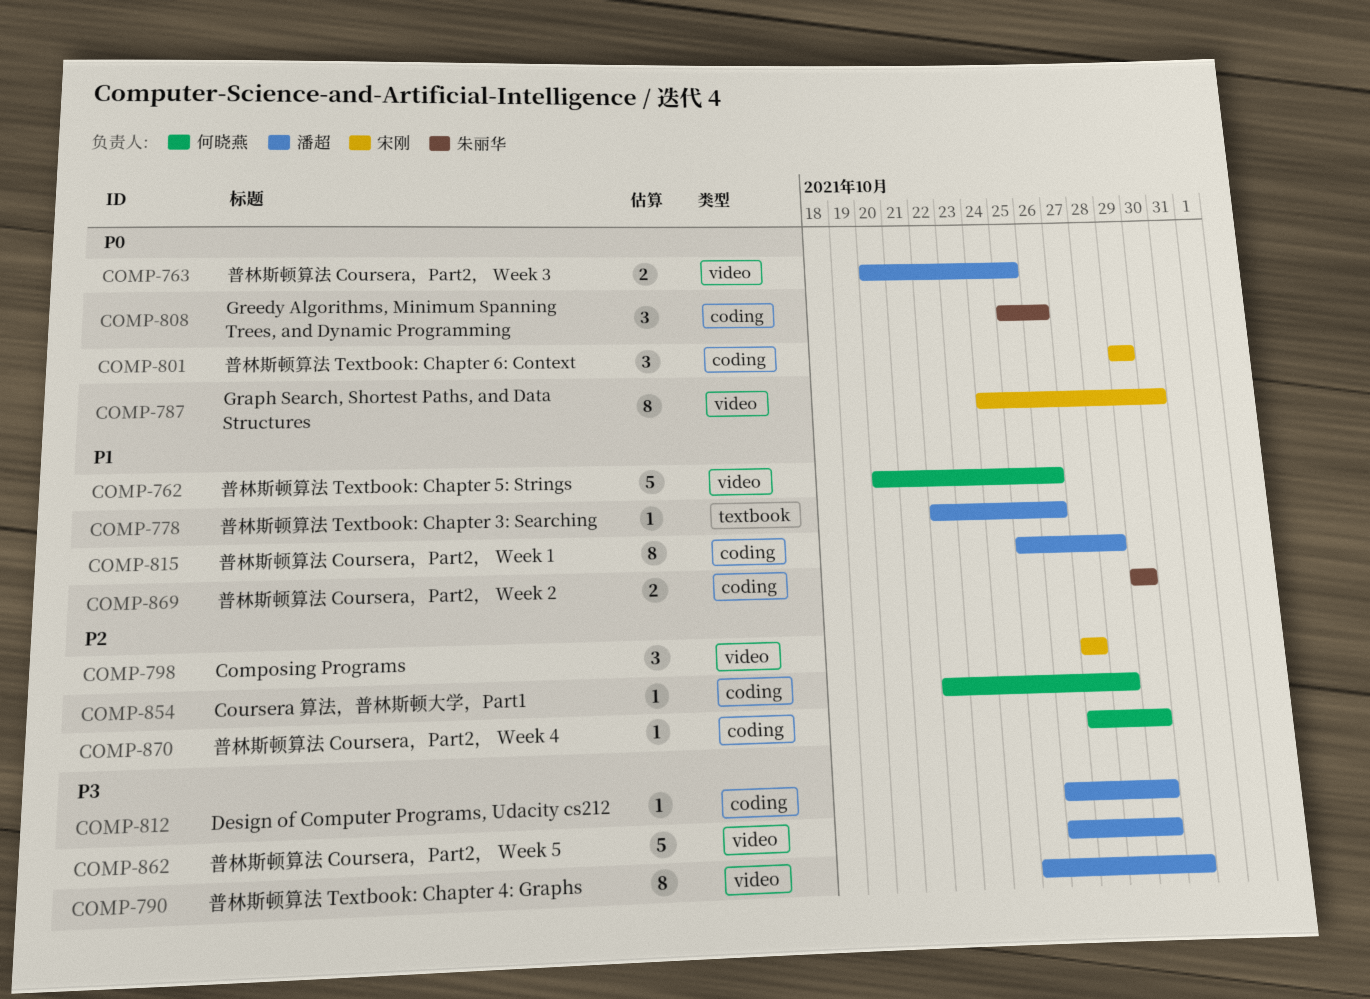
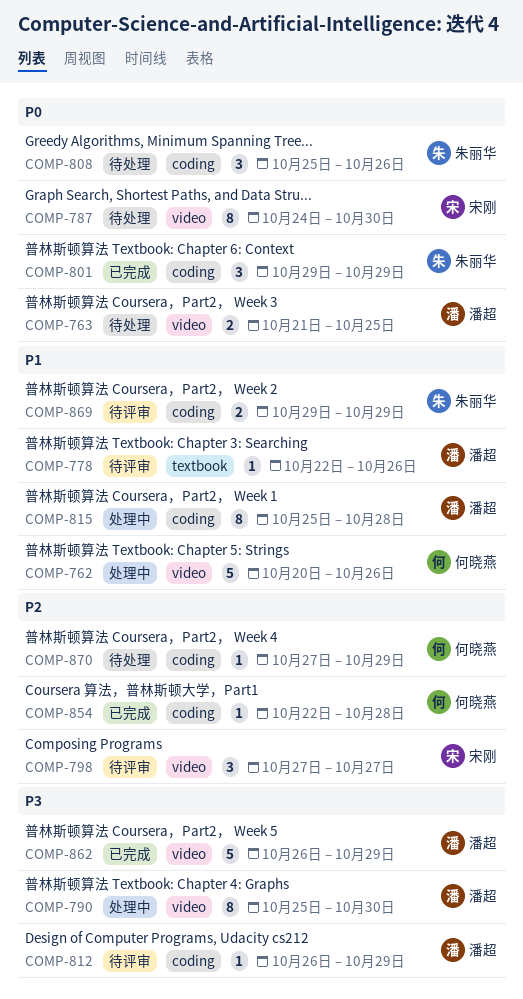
COMP-763, start: Oct 20 -> Oct 21
COMP-801, owner: 宋刚 -> 朱丽华

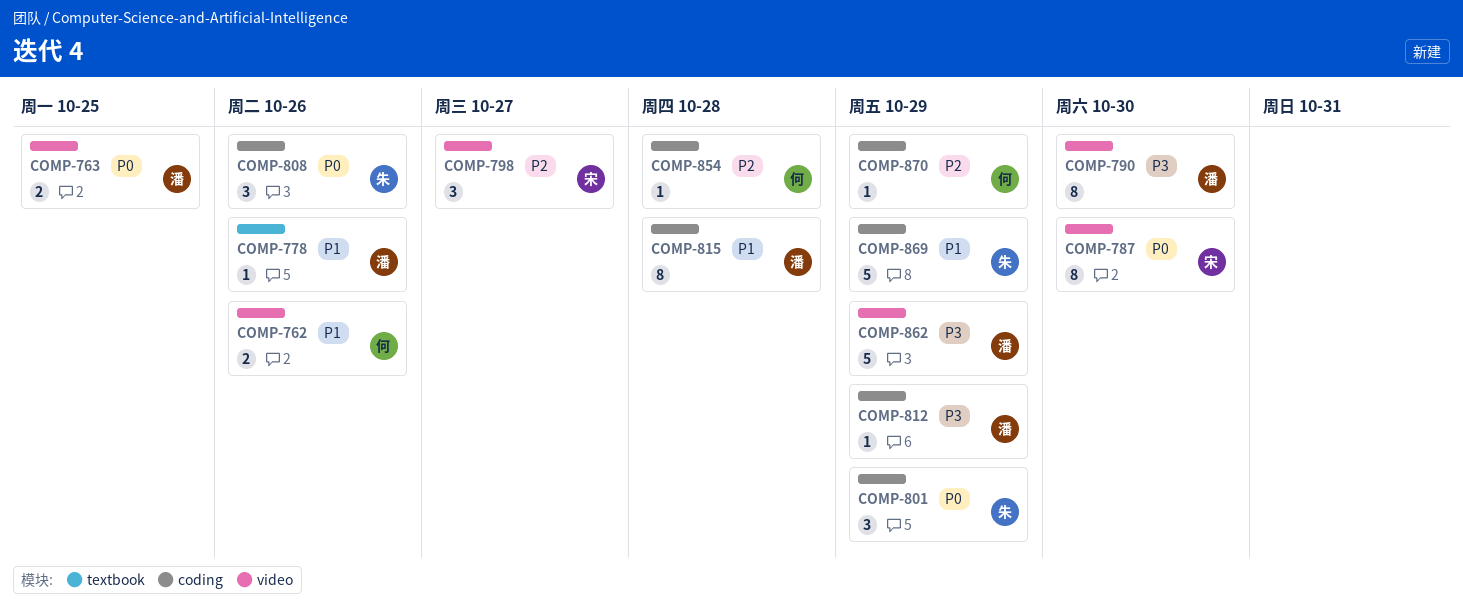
COMP-762, estimate: 5 -> 2
COMP-869, estimate: 2 -> 5

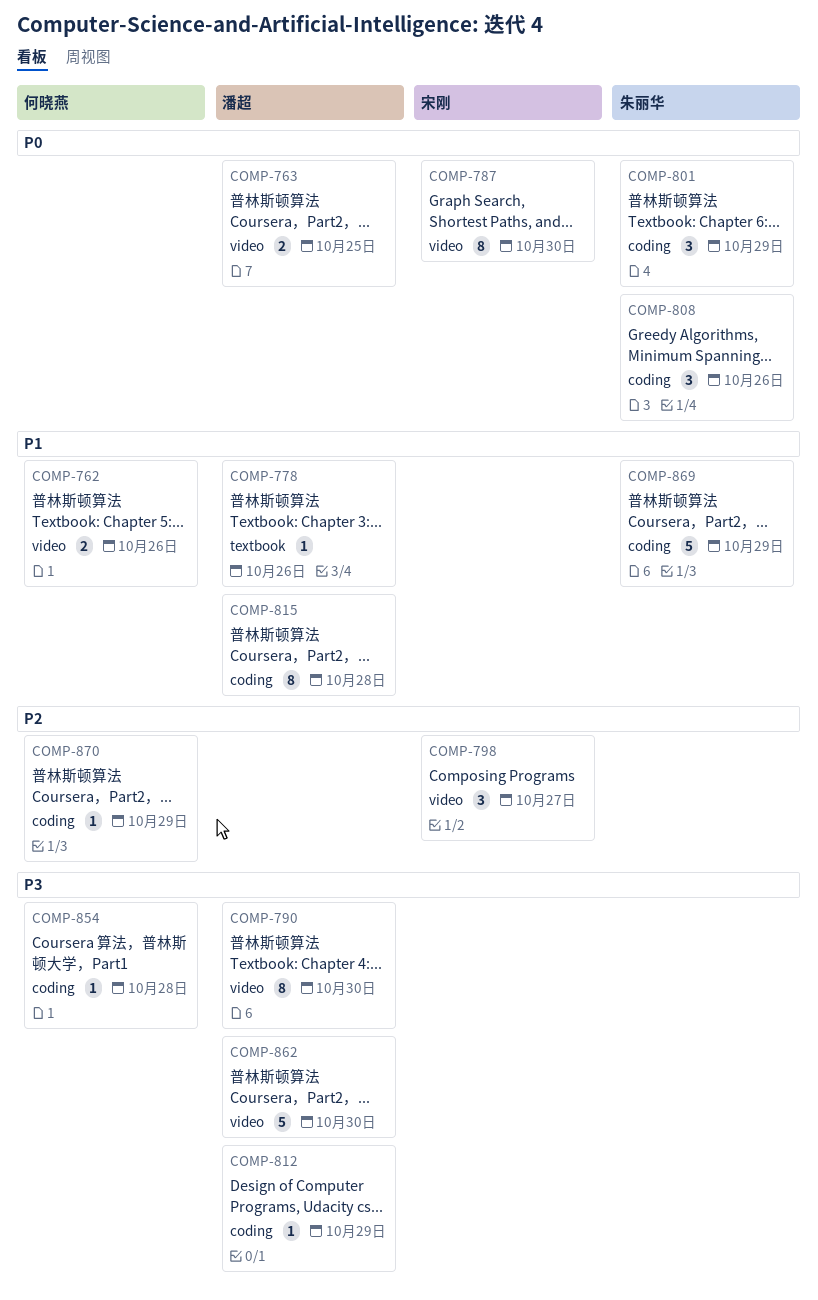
COMP-854, priority: P2 -> P3
COMP-862, due: Oct 29 -> Oct 30

